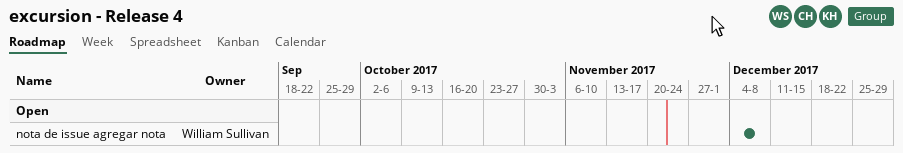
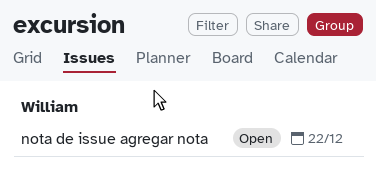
nota de issue agregar nota, due: Dec 8 -> Dec 22

